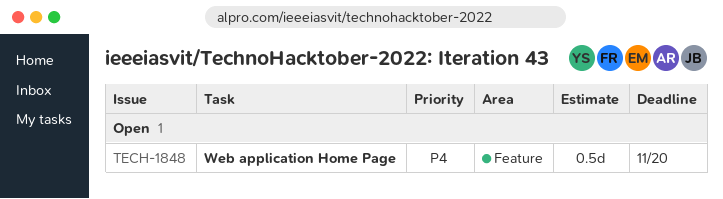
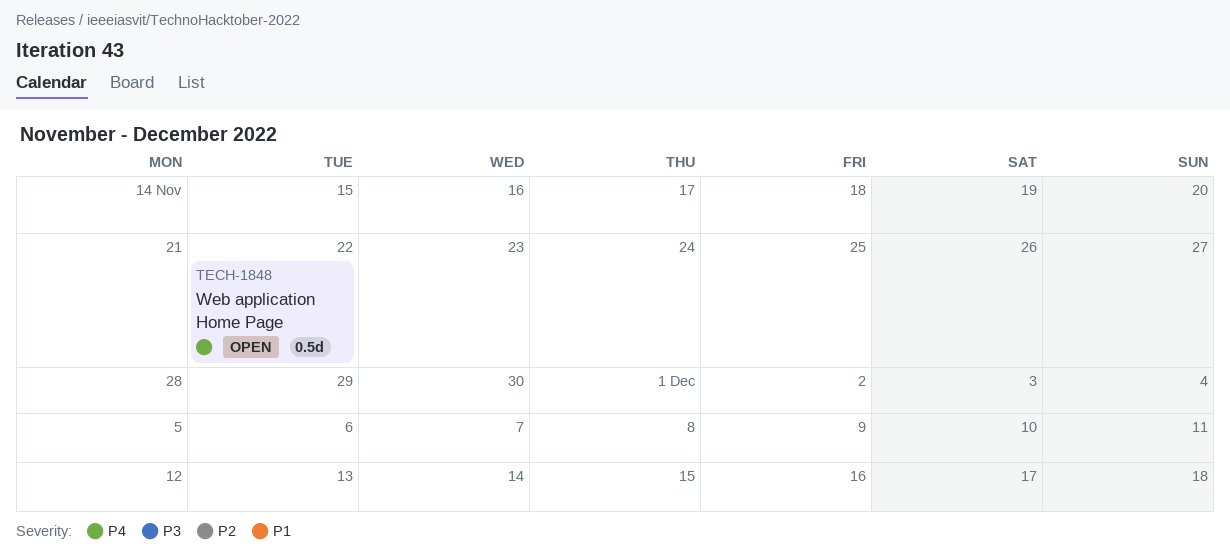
TECH-1848, due: Nov 20 -> Nov 22

